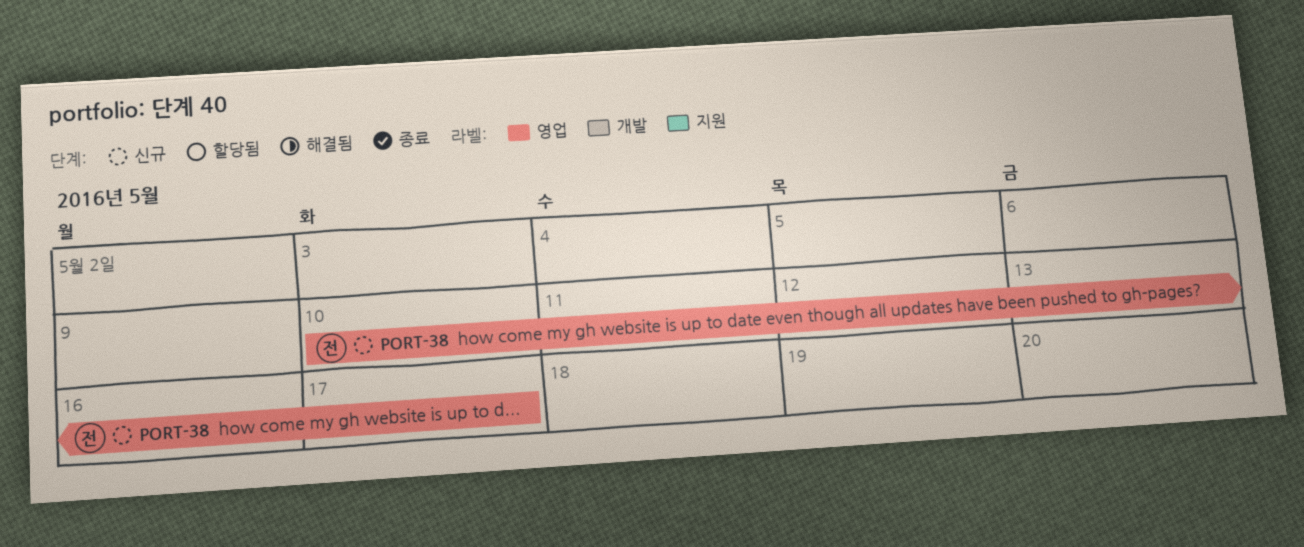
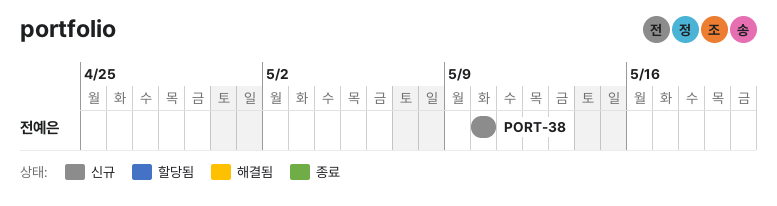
PORT-38, due: May 17 -> May 10

